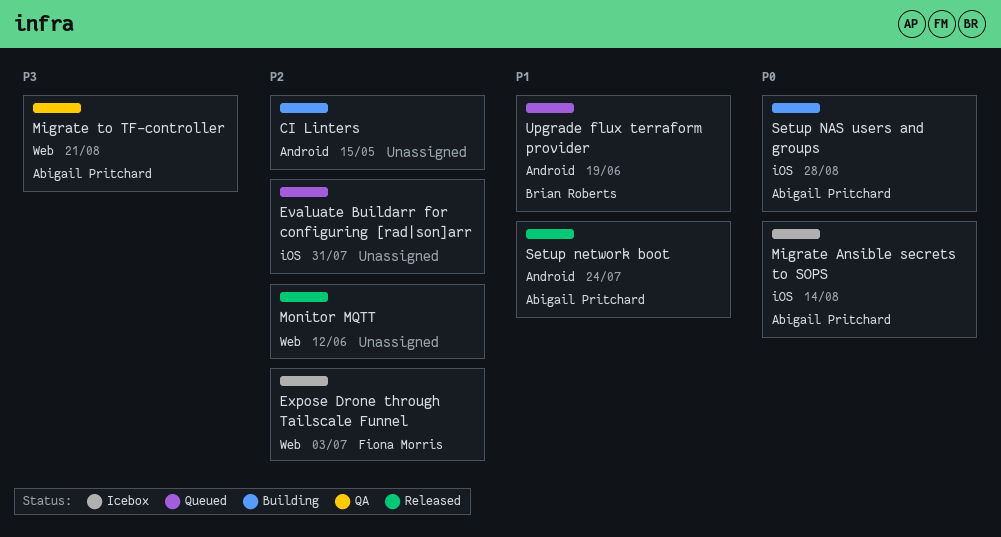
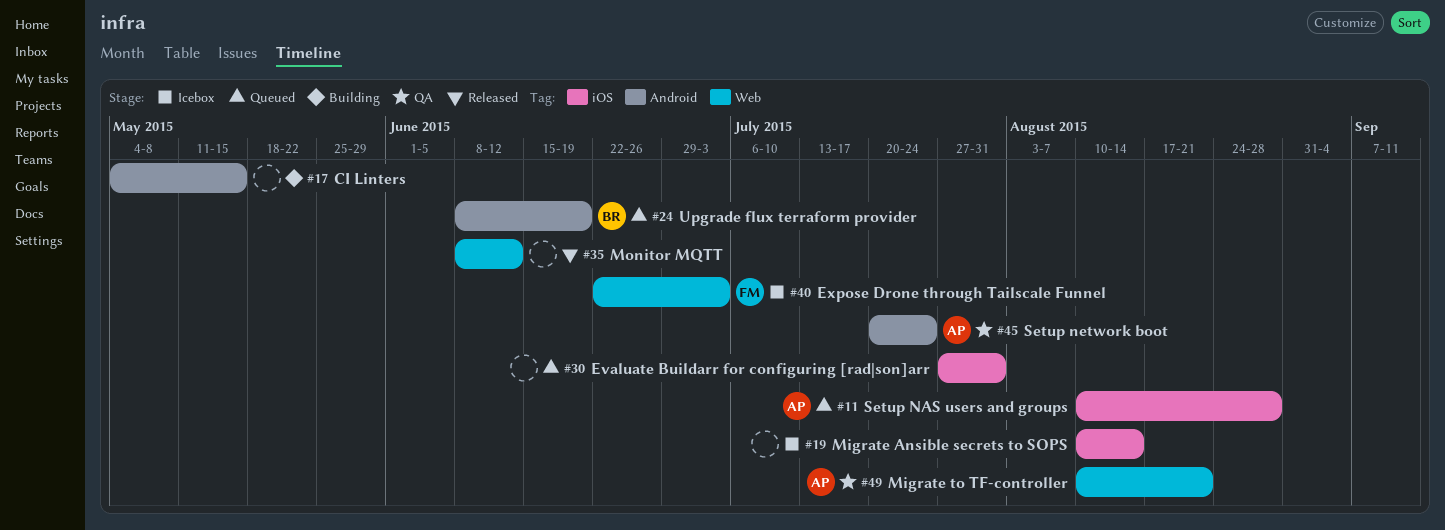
Migrate Ansible secrets to SOPS, owner: Abigail Pritchard -> none
Setup NAS users and groups, status: Building -> Queued
Setup network boot, status: Released -> QA

